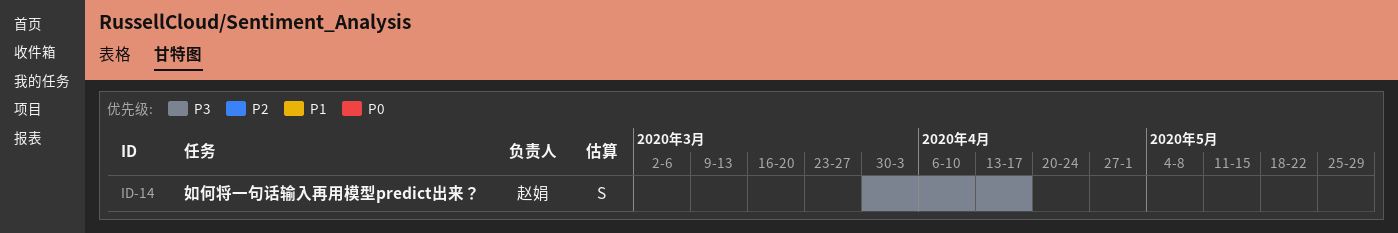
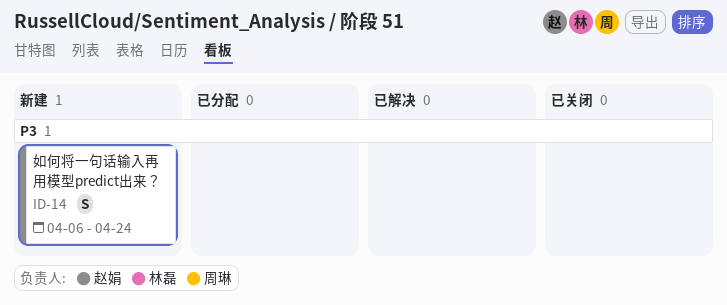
ID-14, start: Mar 30 -> Apr 6
ID-14, due: Apr 17 -> Apr 24

